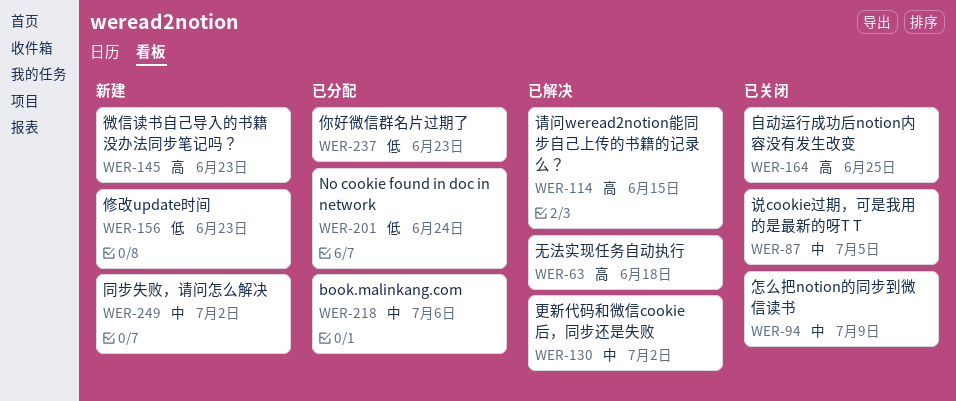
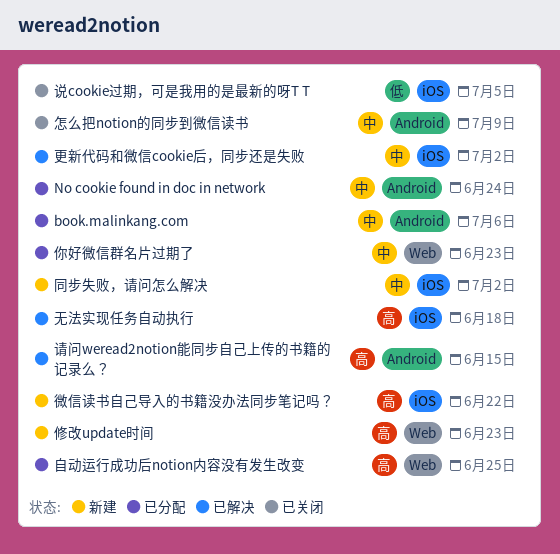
No cookie found in doc in network, priority: 低 -> 中
你好微信群名片过期了, priority: 低 -> 中
修改update时间, priority: 低 -> 高
微信读书自己导入的书籍没办法同步笔记吗？, due: Jun 23 -> Jun 22
自动运行成功后notion内容没有发生改变, status: 已关闭 -> 已分配
说cookie过期，可是我用的是最新的呀T T, priority: 中 -> 低

